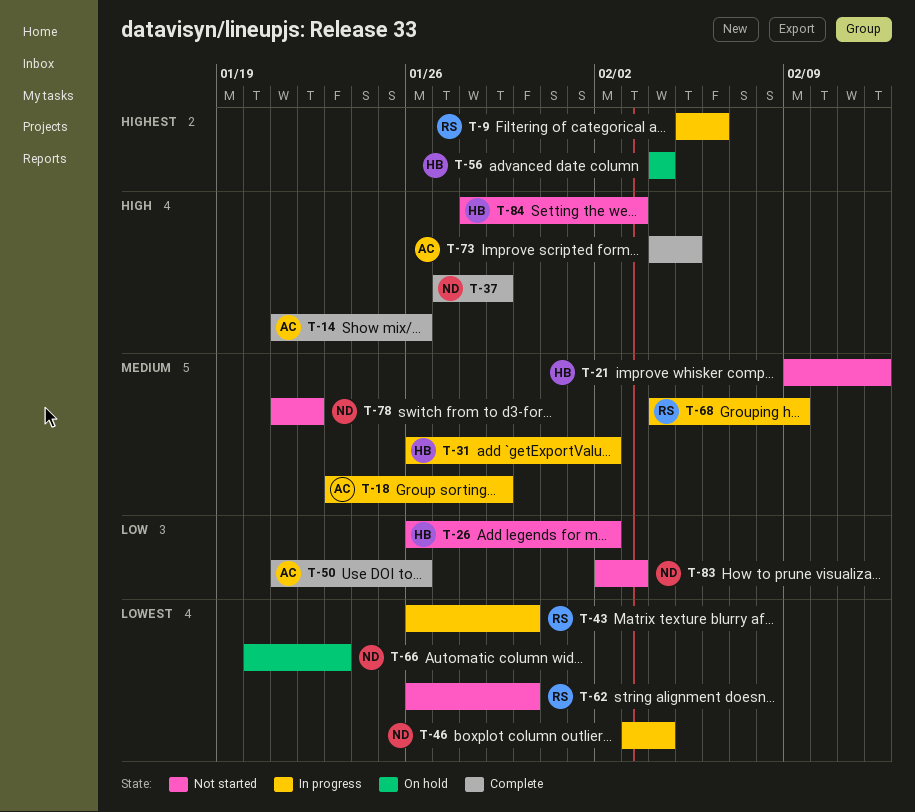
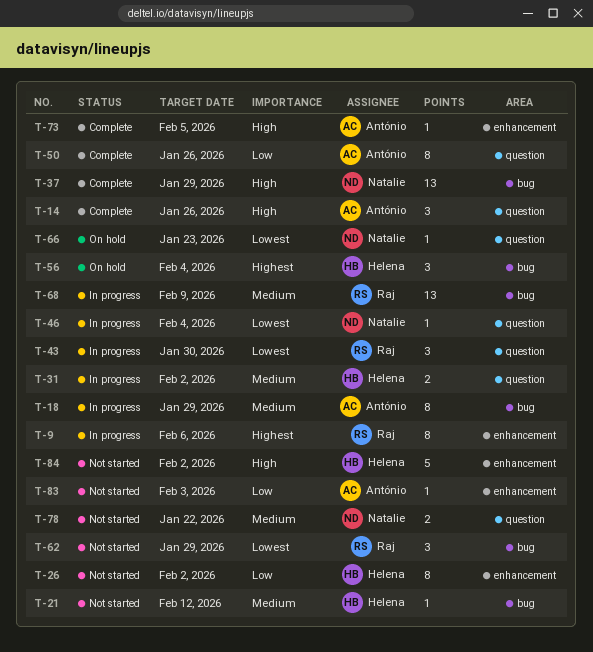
T-62, due: Jan 30 -> Jan 29
T-83, owner: Natalie -> António
T-84, due: Feb 3 -> Feb 2

